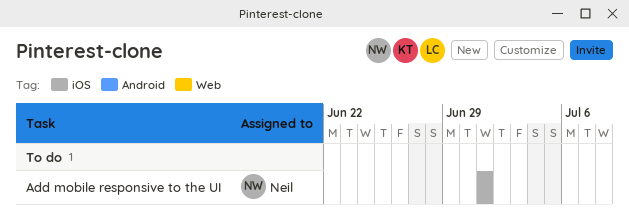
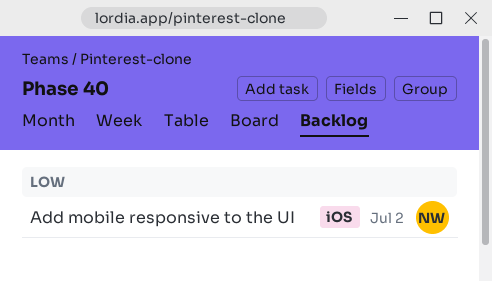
Add mobile responsive to the UI, due: Jul 1 -> Jul 2

